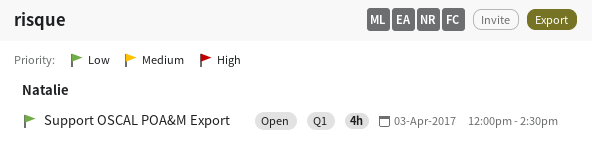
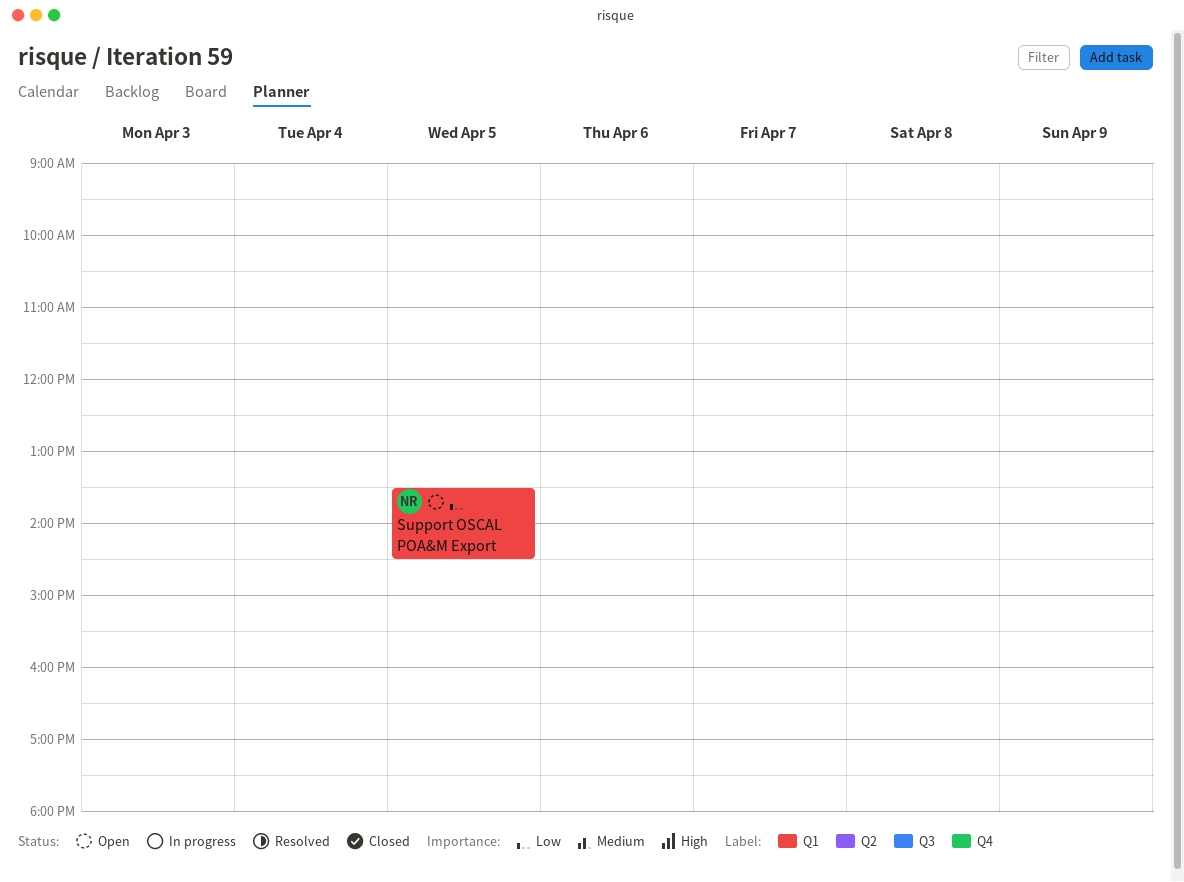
Support OSCAL POA&M Export, day: Apr 3 -> Apr 5
Support OSCAL POA&M Export, begins: 12:00 -> 13:30

